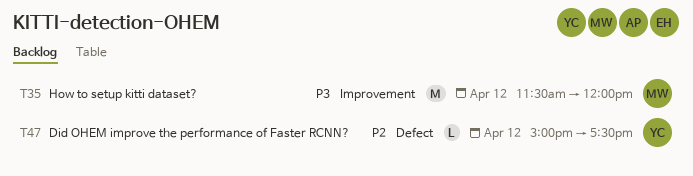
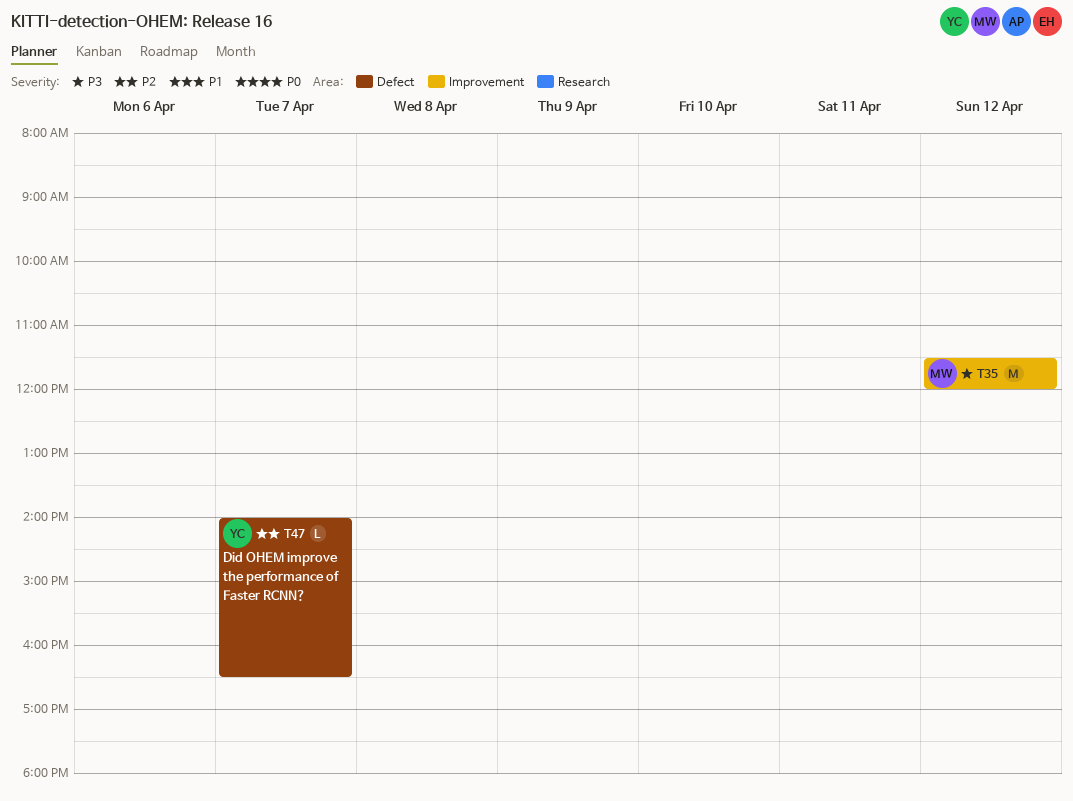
T47, day: Apr 12 -> Apr 7
T47, begins: 15:00 -> 14:00
T47, ends: 17:30 -> 16:30

